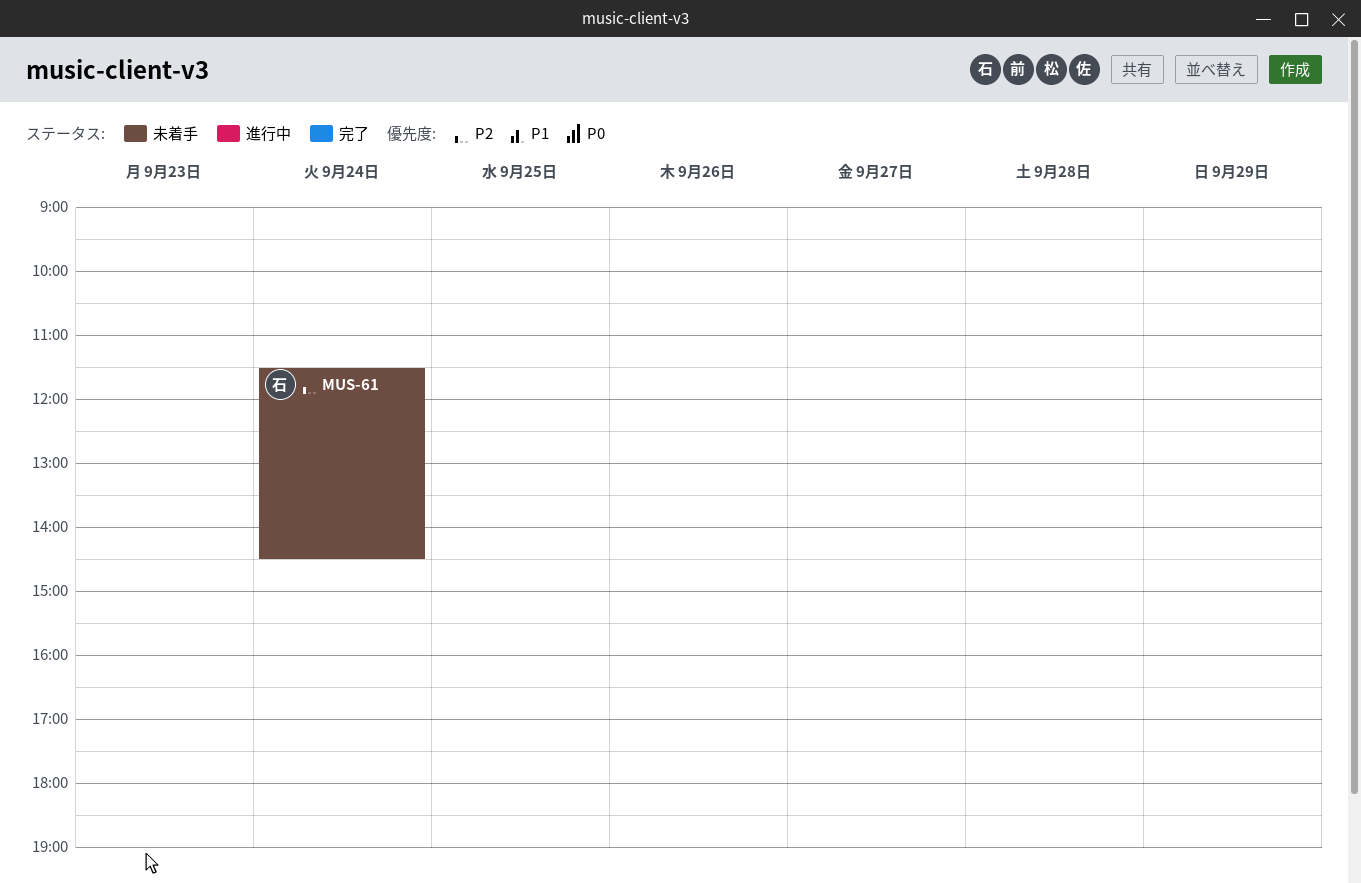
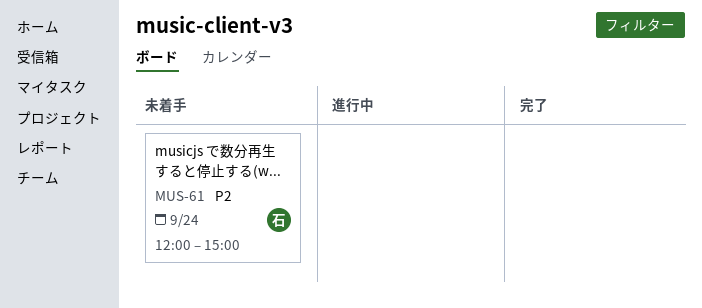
MUS-61, begins: 11:30 -> 12:00
MUS-61, ends: 14:30 -> 15:00

